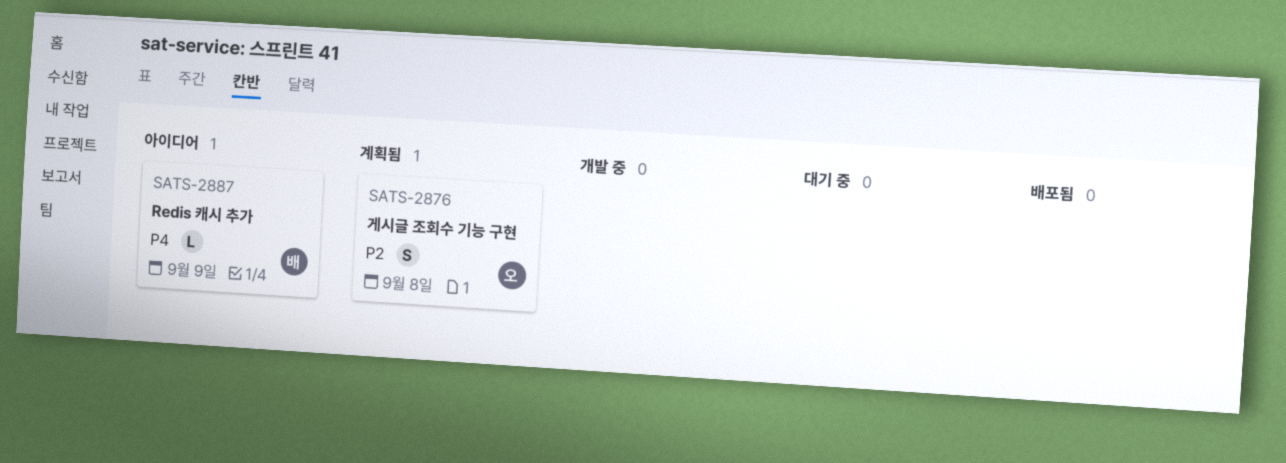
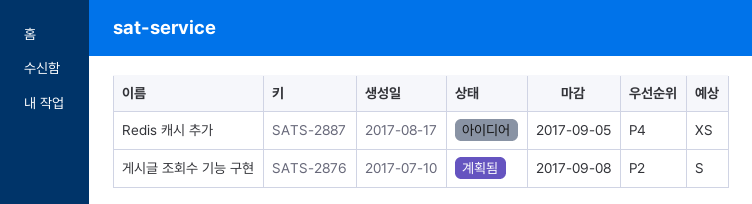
SATS-2887, estimate: L -> XS
SATS-2887, due: Sep 9 -> Sep 5

